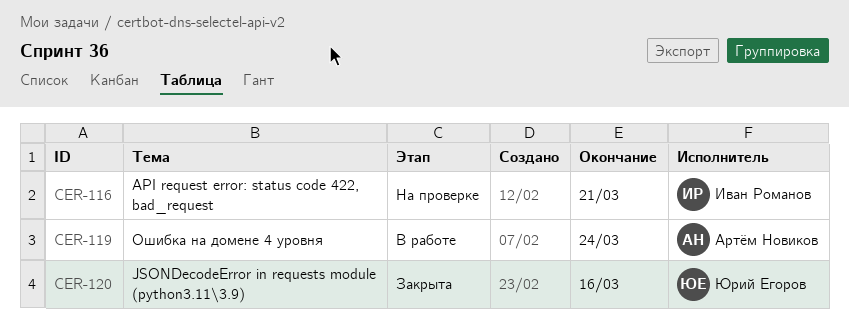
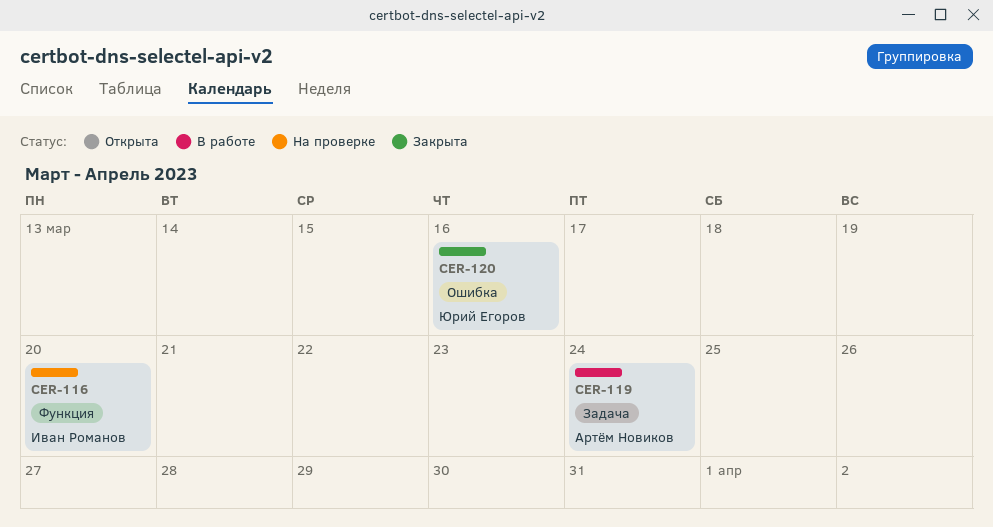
CER-116, due: Mar 21 -> Mar 20

